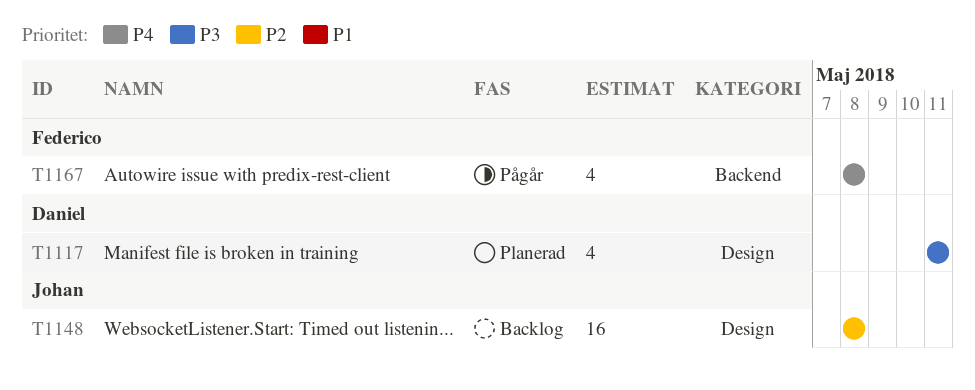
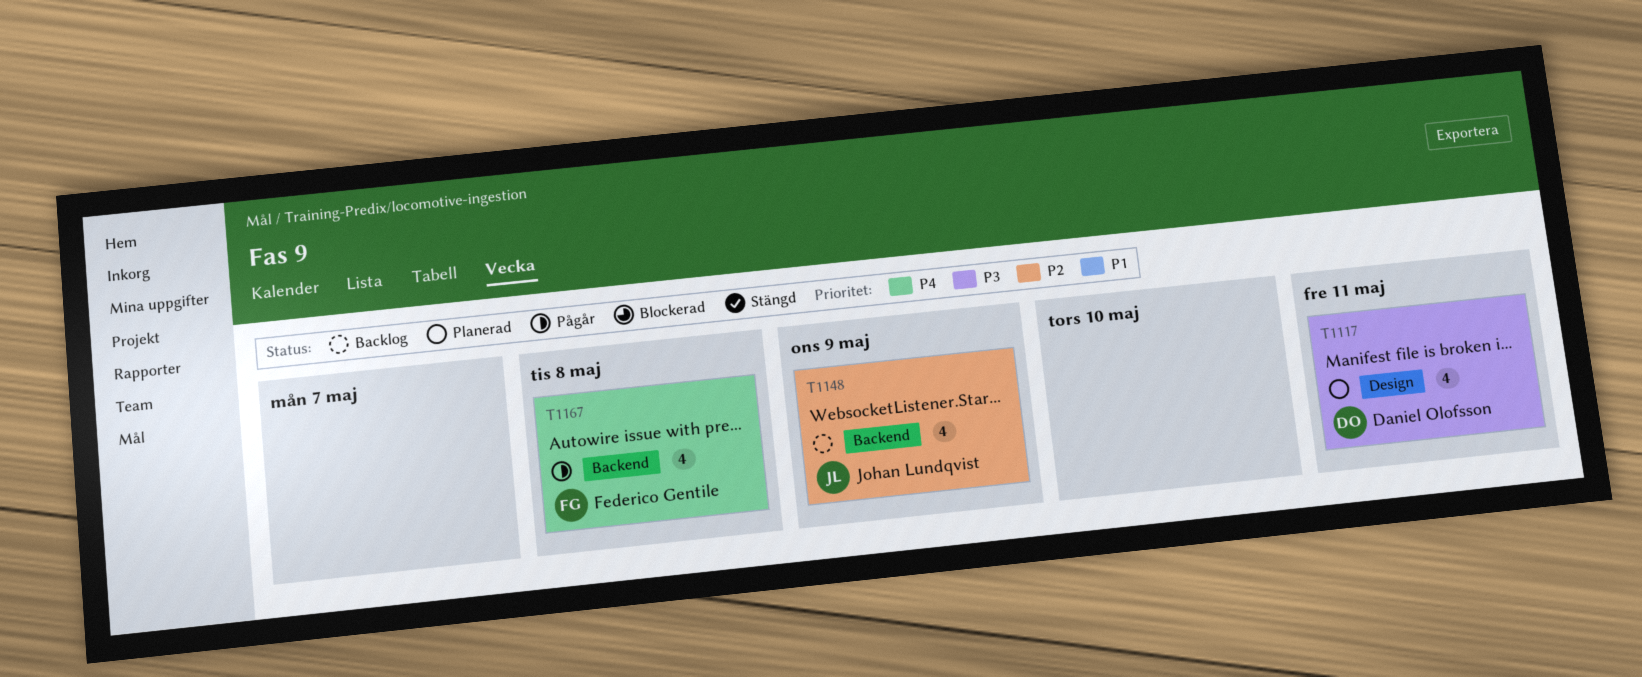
T1148, label: Design -> Backend
T1148, estimate: 16 -> 4
T1148, due: May 8 -> May 9

